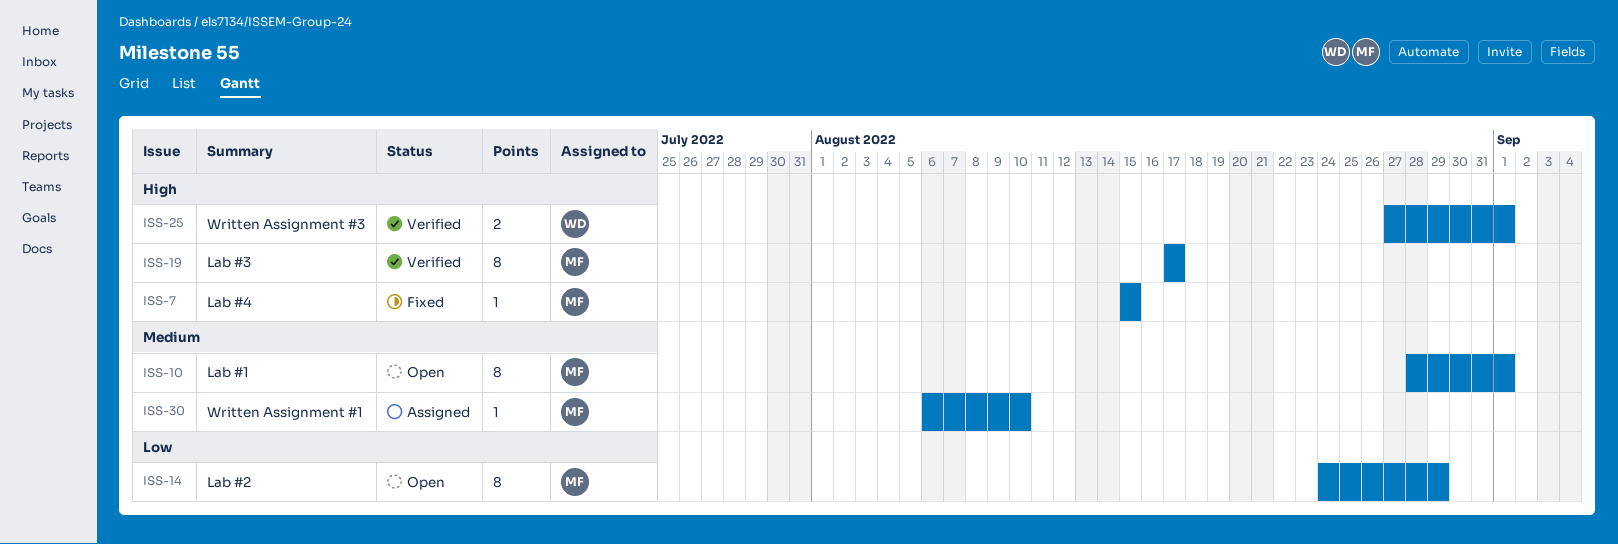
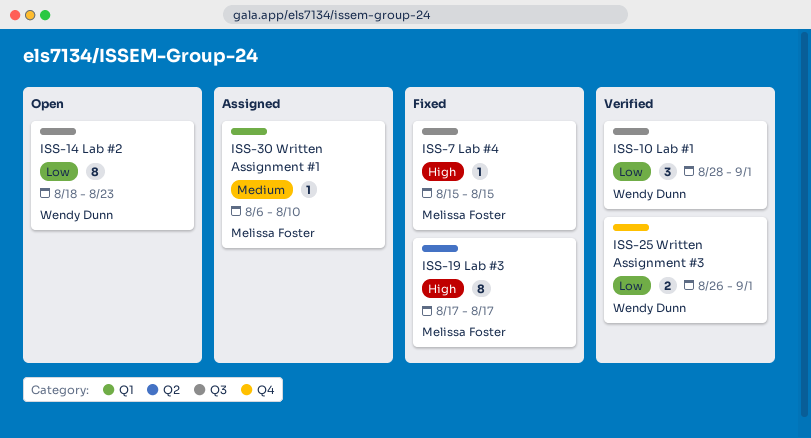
ISS-10, status: Open -> Verified
ISS-10, owner: Melissa Foster -> Wendy Dunn
ISS-10, priority: Medium -> Low
ISS-10, estimate: 8 -> 3
ISS-14, owner: Melissa Foster -> Wendy Dunn
ISS-14, start: Aug 24 -> Aug 18
ISS-14, due: Aug 29 -> Aug 23
ISS-19, status: Verified -> Fixed
ISS-25, priority: High -> Low
ISS-25, start: Aug 27 -> Aug 26

